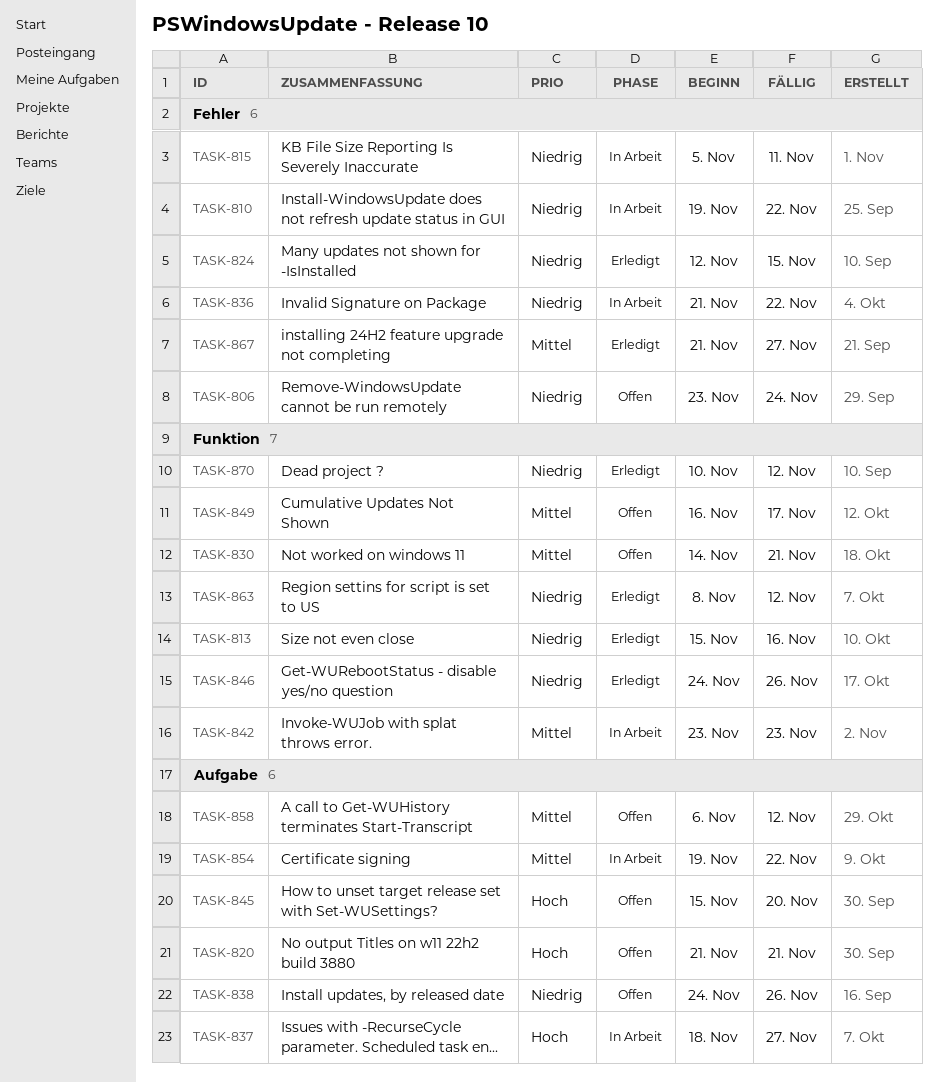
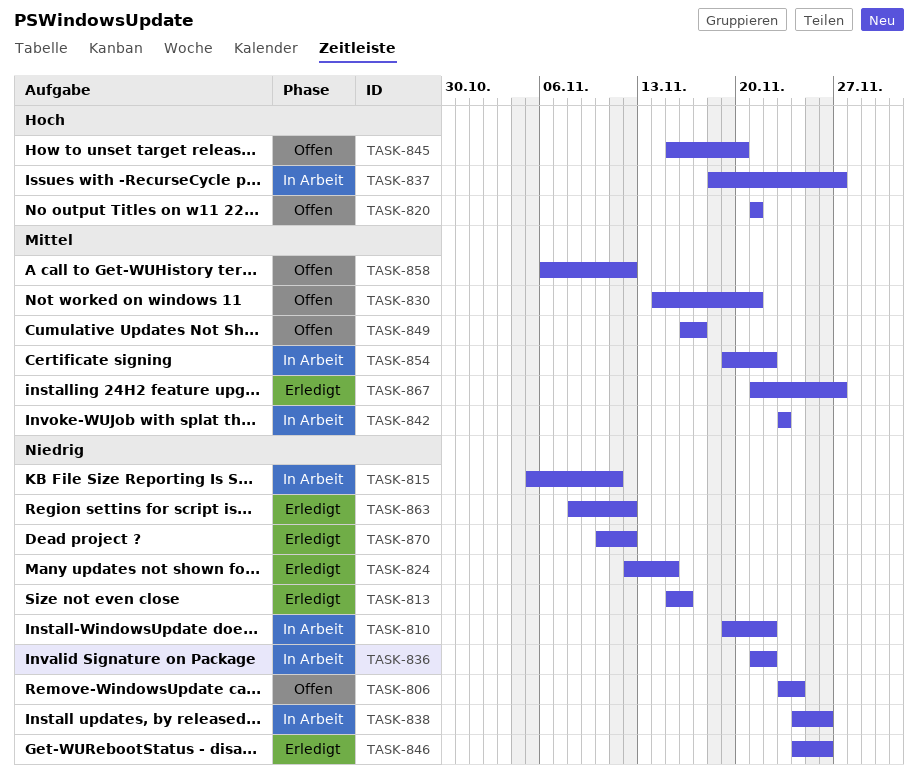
TASK-838, status: Offen -> In Arbeit

